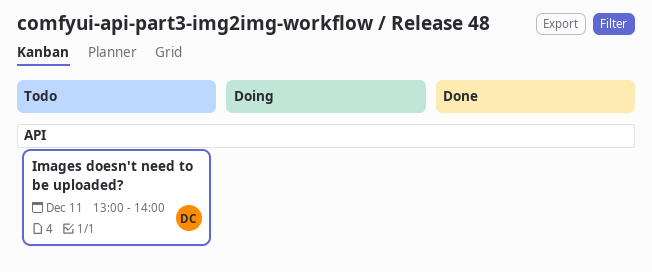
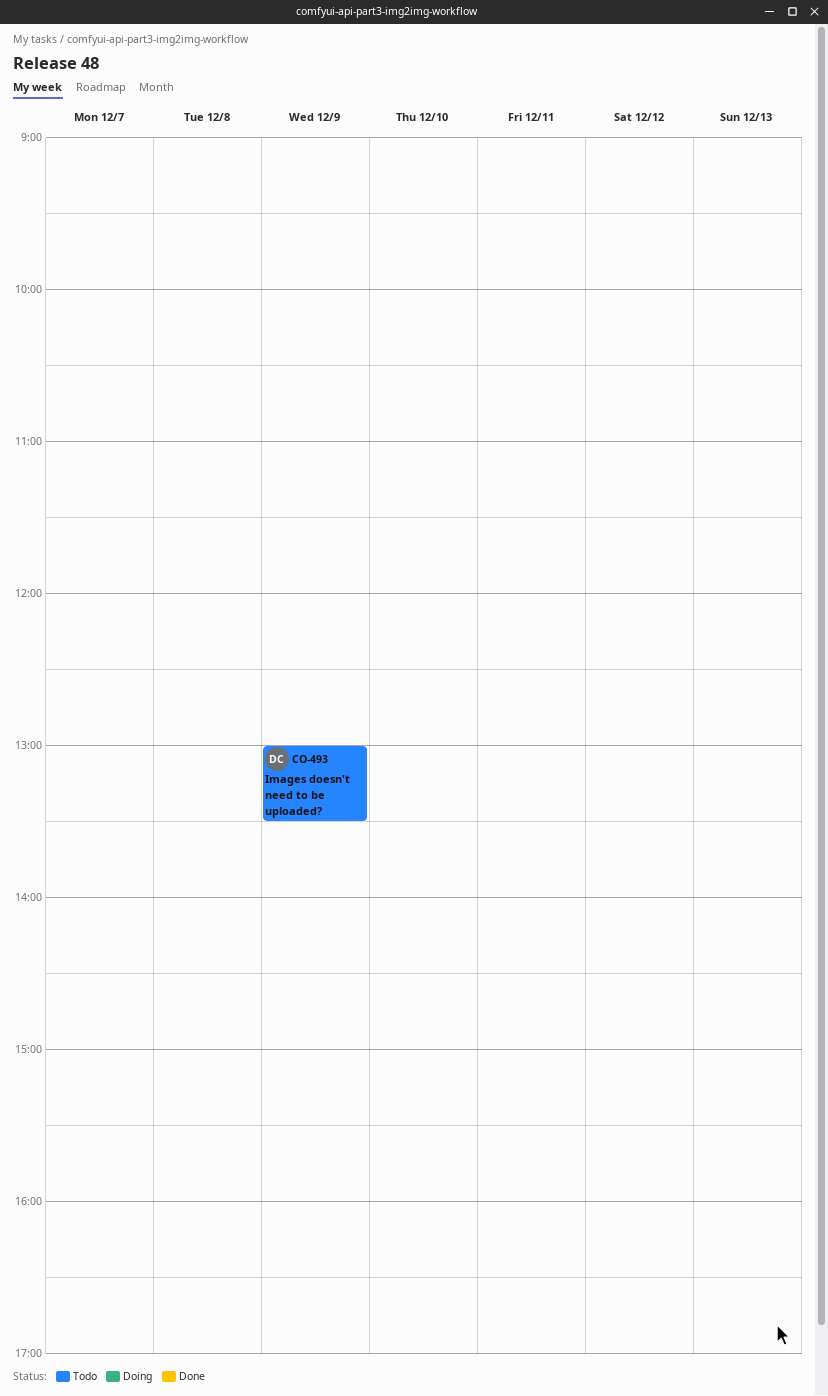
Images doesn't need to be uploaded?, day: Dec 11 -> Dec 9
Images doesn't need to be uploaded?, ends: 14:00 -> 13:30

